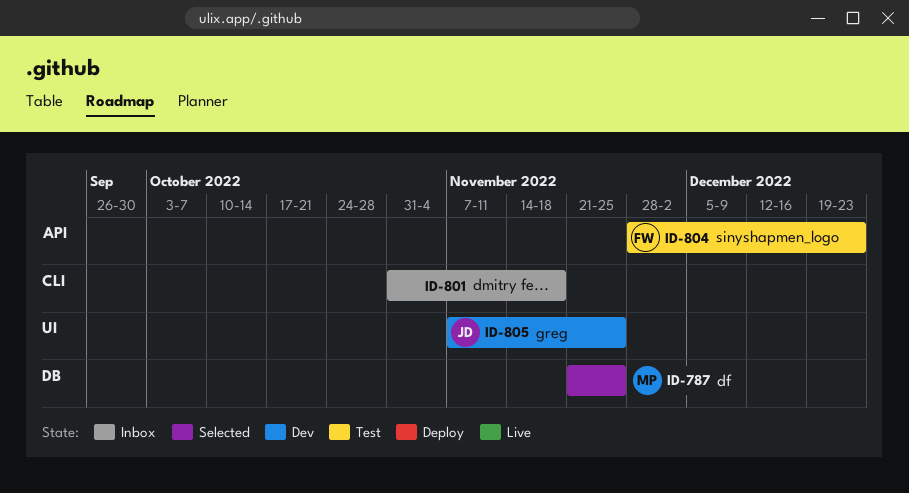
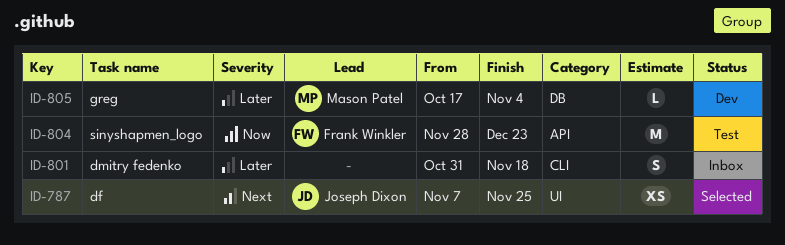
ID-787, owner: Mason Patel -> Joseph Dixon
ID-787, label: DB -> UI
ID-787, start: Nov 21 -> Nov 7
ID-805, owner: Joseph Dixon -> Mason Patel
ID-805, label: UI -> DB
ID-805, start: Nov 7 -> Oct 17
ID-805, due: Nov 25 -> Nov 4

